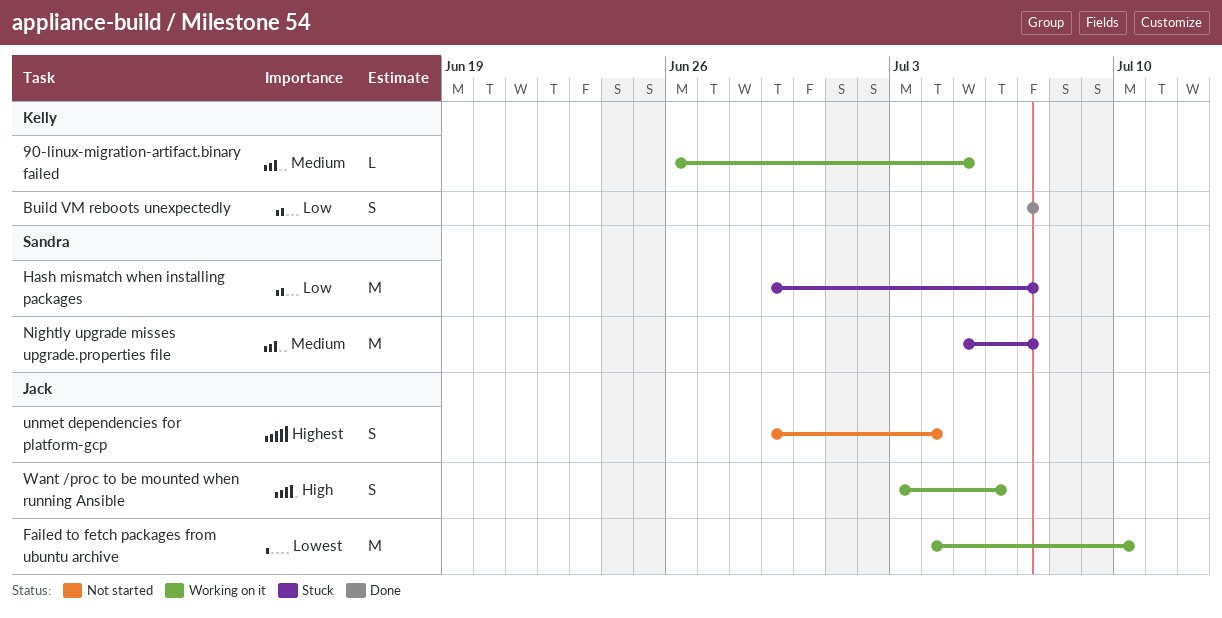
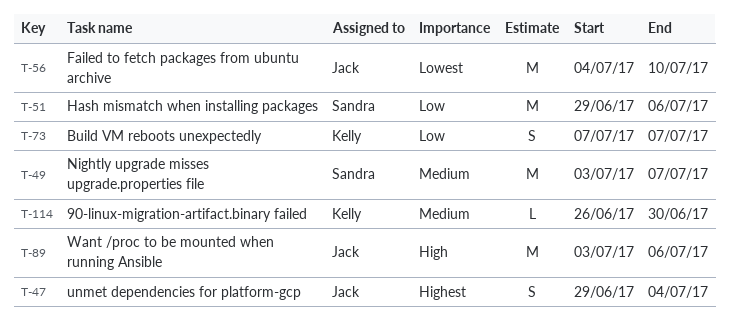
90-linux-migration-artifact.binary failed, due: Jul 5 -> Jun 30
Hash mismatch when installing packages, due: Jul 7 -> Jul 6
Nightly upgrade misses upgrade.properties file, start: Jul 5 -> Jul 3
Want /proc to be mounted when running Ansible, estimate: S -> M

